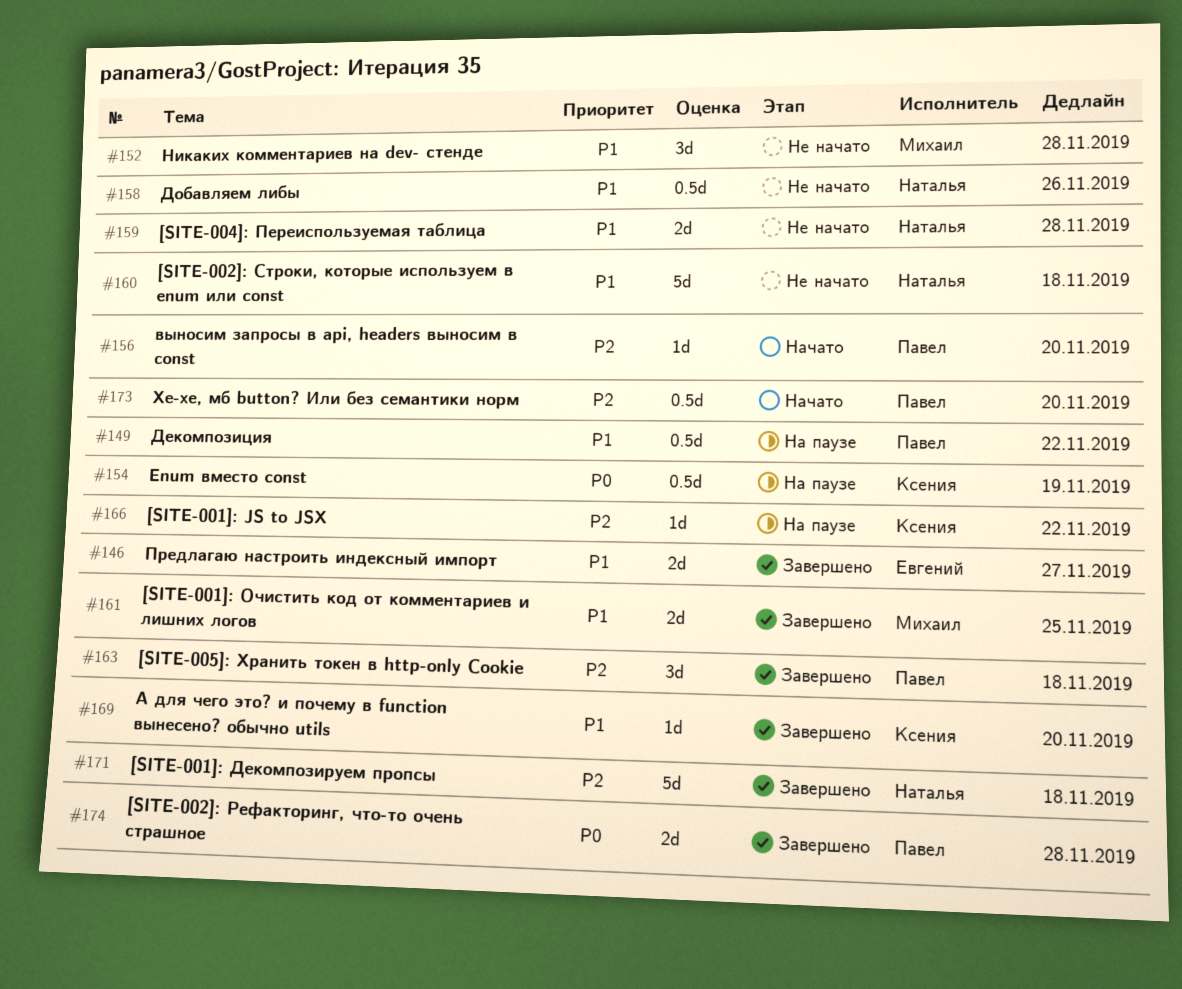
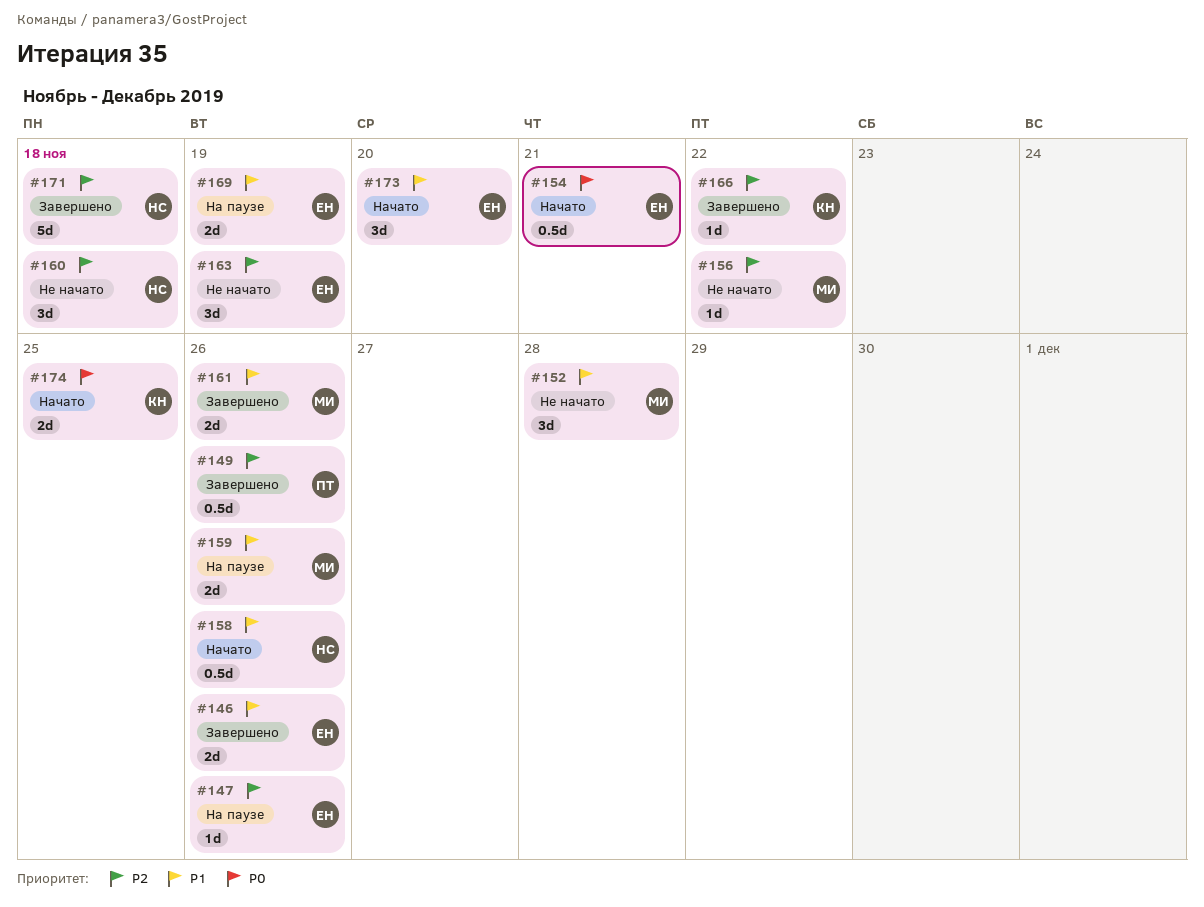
#146, due: Nov 27 -> Nov 26
#147: none -> present
#149, status: На паузе -> Завершено
#149, priority: P1 -> P2
#149, due: Nov 22 -> Nov 26
#154, status: На паузе -> Начато
#154, owner: Ксения -> Евгений
#154, due: Nov 19 -> Nov 21
#156, status: Начато -> Не начато
#156, owner: Павел -> Михаил
#156, due: Nov 20 -> Nov 22
#158, status: Не начато -> Начато
#159, status: Не начато -> На паузе
#159, owner: Наталья -> Михаил
#159, due: Nov 28 -> Nov 26
#160, priority: P1 -> P2
#160, estimate: 5d -> 3d
#161, due: Nov 25 -> Nov 26
#163, status: Завершено -> Не начато
#163, owner: Павел -> Евгений
#163, due: Nov 18 -> Nov 19
#166, status: На паузе -> Завершено
#169, status: Завершено -> На паузе
#169, owner: Ксения -> Евгений
#169, estimate: 1d -> 2d
#169, due: Nov 20 -> Nov 19
#173, owner: Павел -> Евгений
#173, priority: P2 -> P1
#173, estimate: 0.5d -> 3d
#174, status: Завершено -> Начато
#174, owner: Павел -> Ксения
#174, due: Nov 28 -> Nov 25

